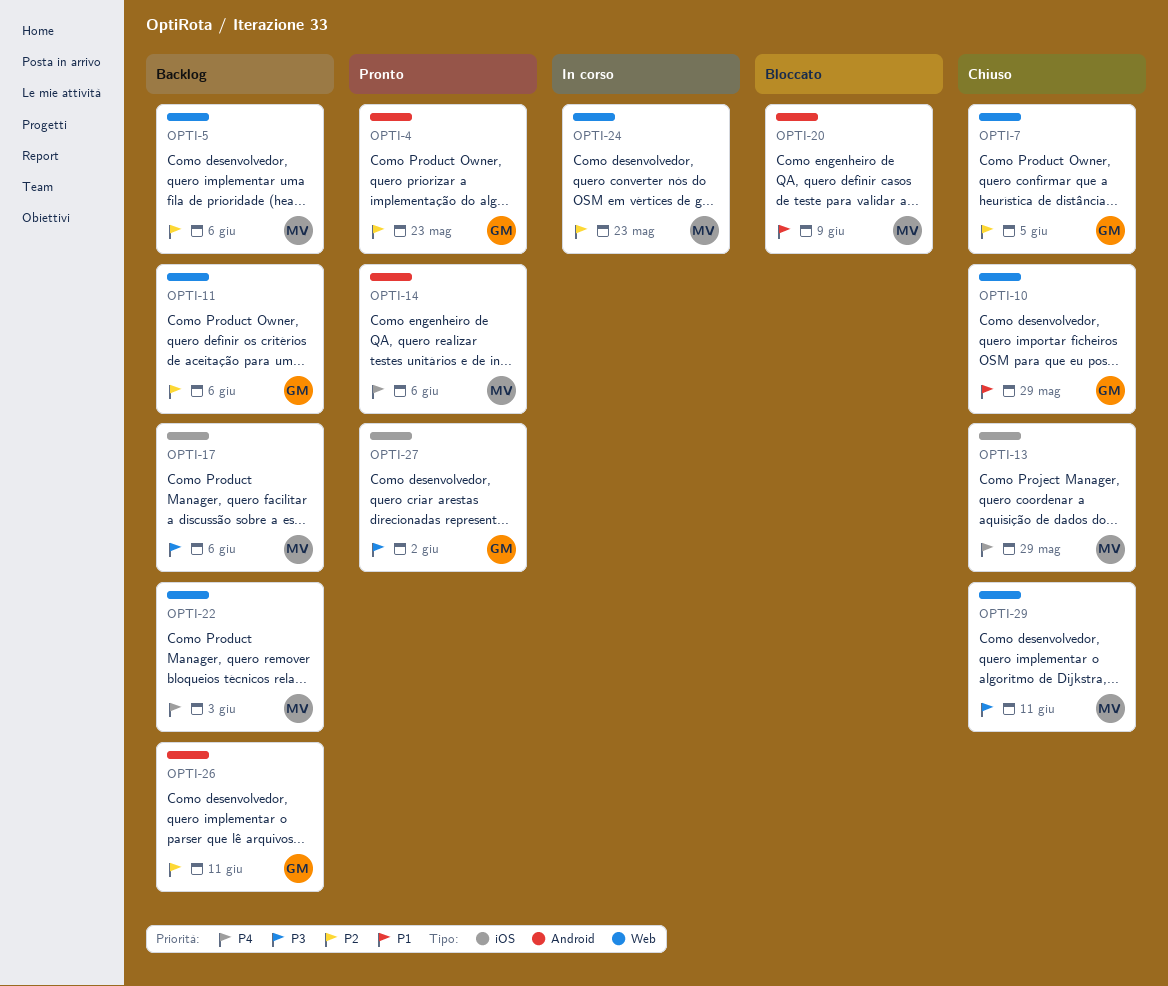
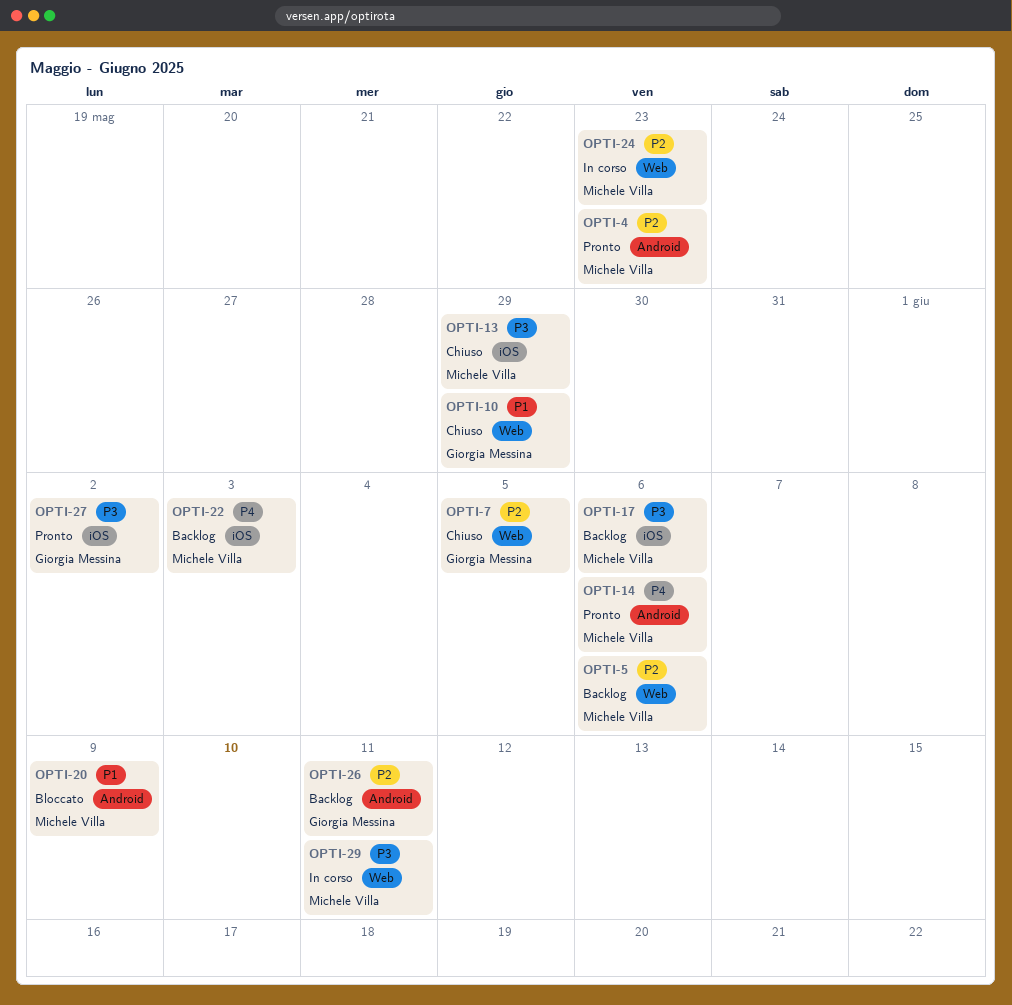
OPTI-4, owner: Giorgia Messina -> Michele Villa
OPTI-11: present -> none
OPTI-13, priority: P4 -> P3
OPTI-22, label: Web -> iOS
OPTI-29, status: Chiuso -> In corso

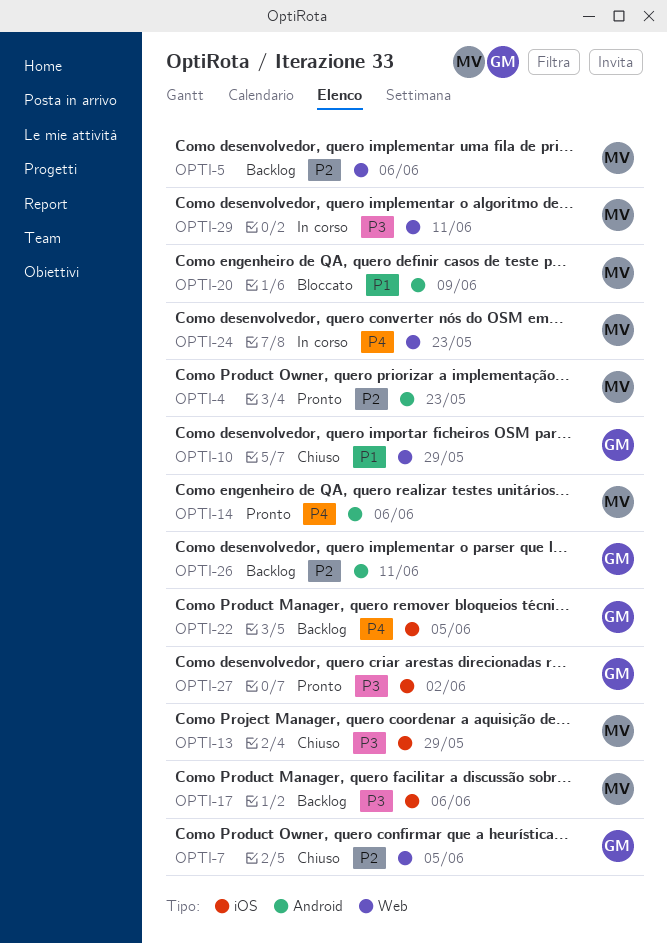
OPTI-22, owner: Michele Villa -> Giorgia Messina
OPTI-22, due: Jun 3 -> Jun 5
OPTI-24, priority: P2 -> P4

